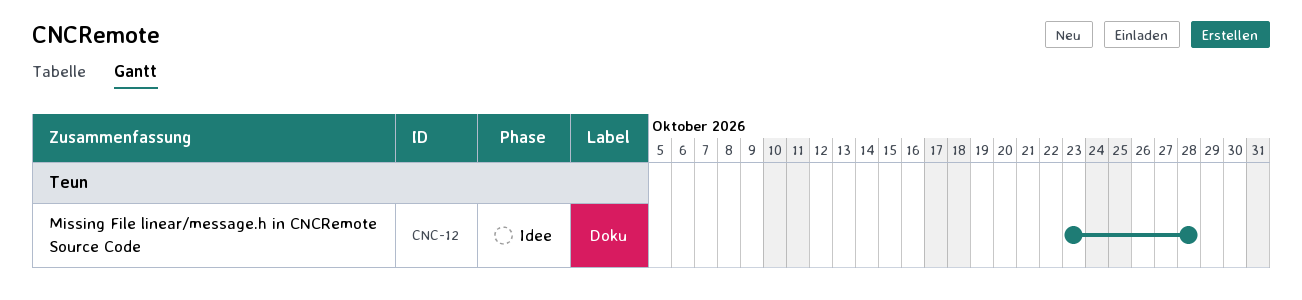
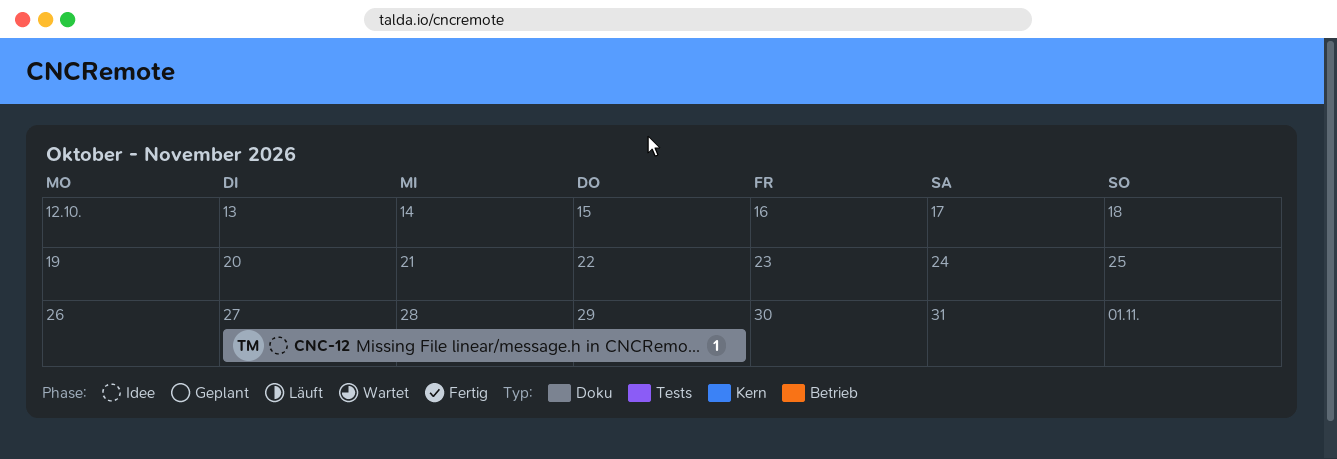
CNC-12, start: Oct 23 -> Oct 27
CNC-12, due: Oct 28 -> Oct 29

